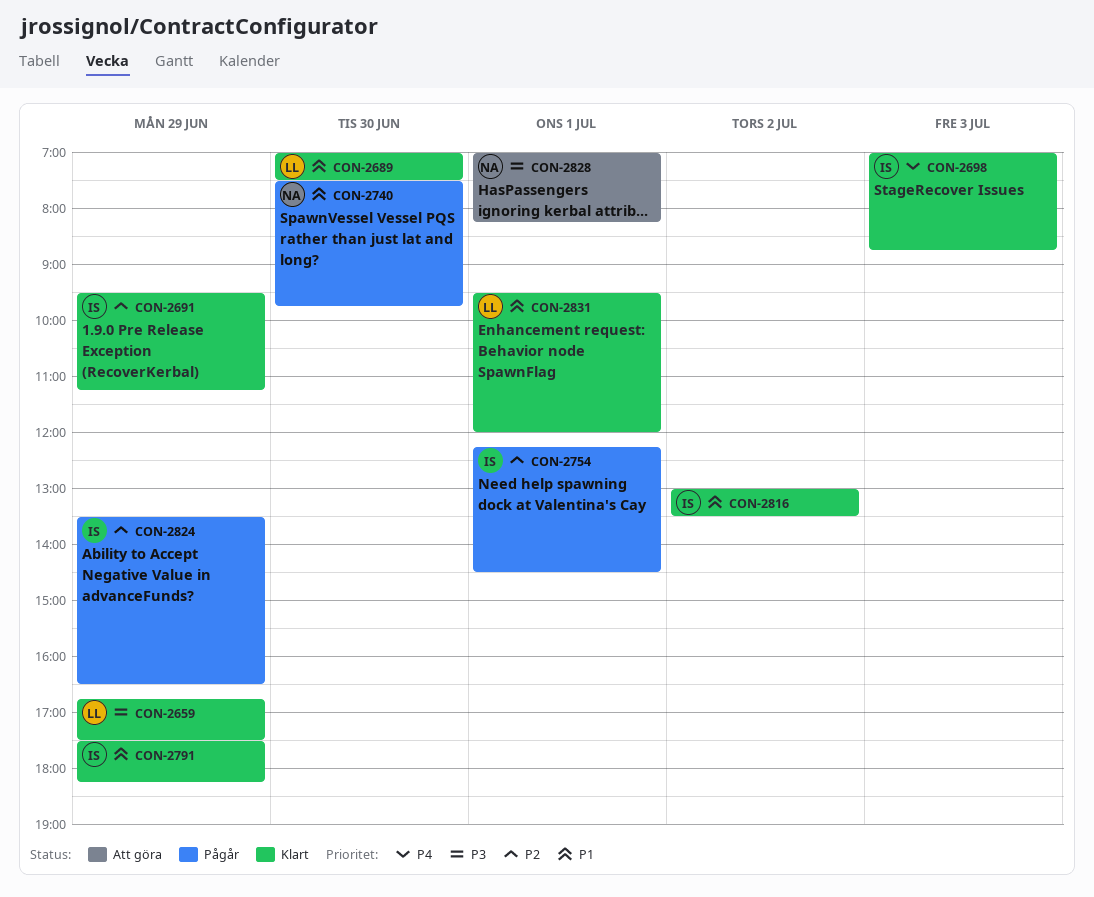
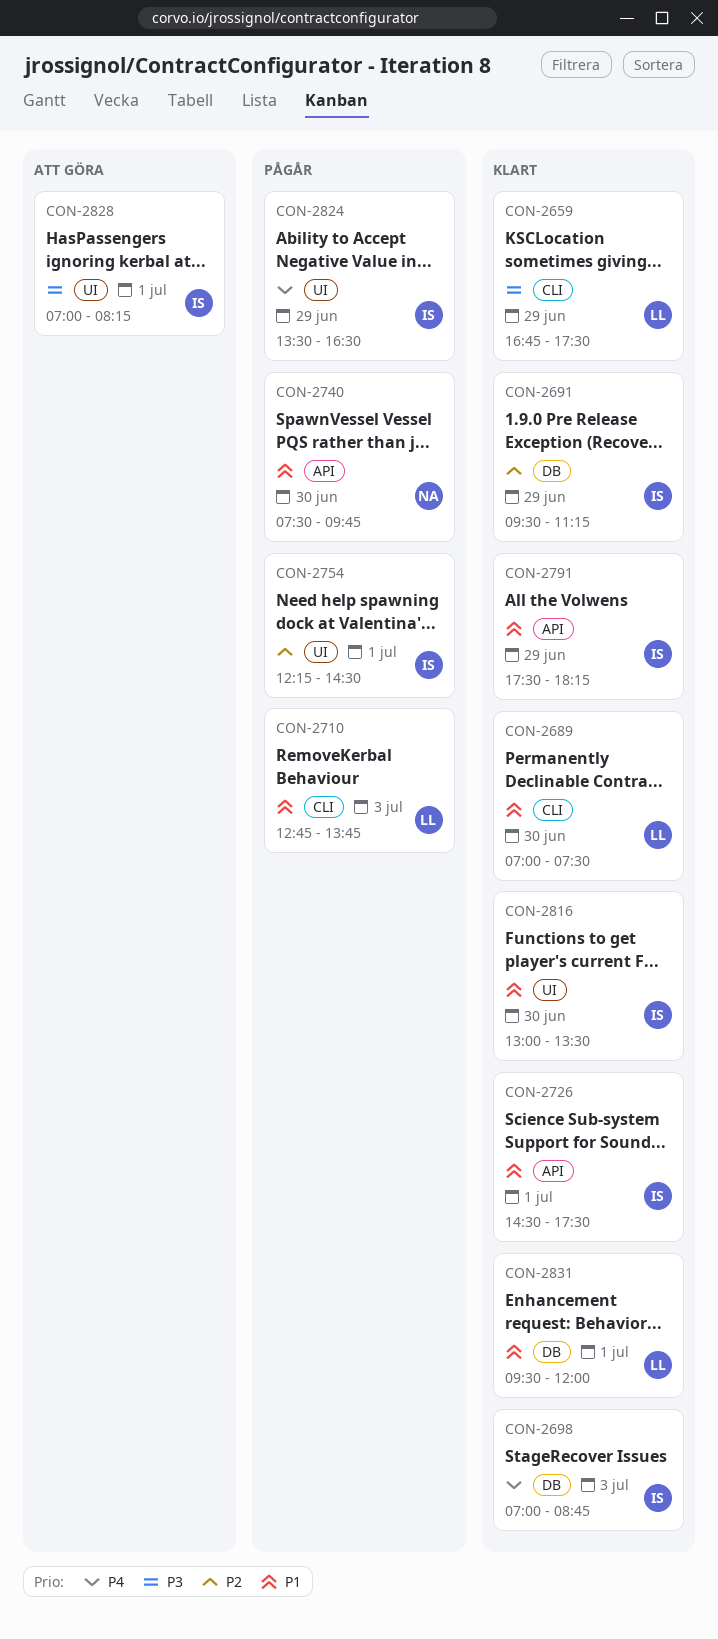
CON-2710: none -> present
CON-2726: none -> present
CON-2816, day: Jul 2 -> Jun 30
CON-2824, priority: P2 -> P4
CON-2828, owner: NA -> IS

